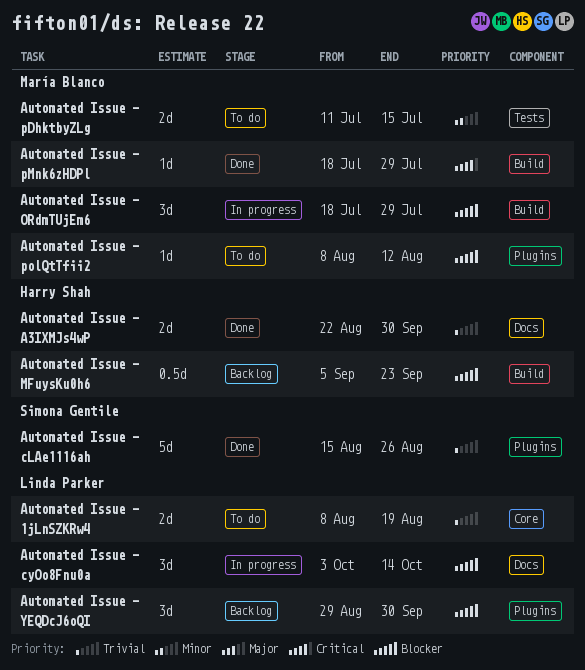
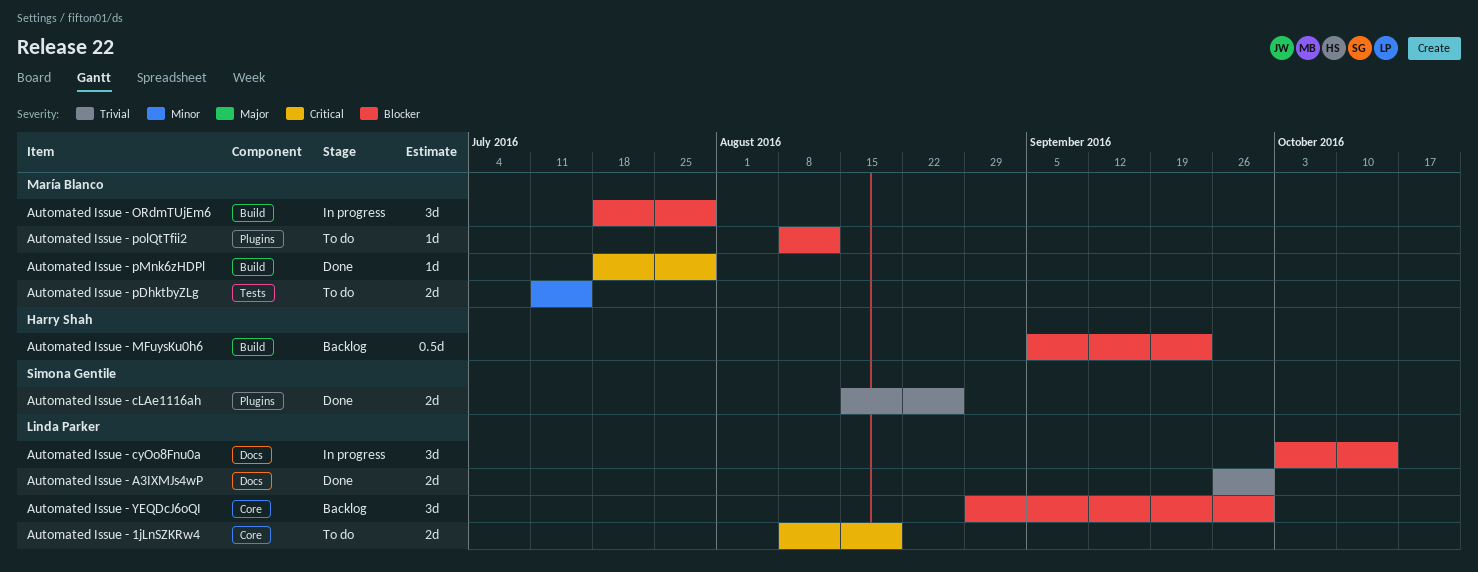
Automated Issue - 1jLnSZKRw4, priority: Trivial -> Critical
Automated Issue - A3IXMJs4wP, owner: Harry Shah -> Linda Parker
Automated Issue - A3IXMJs4wP, start: Aug 22 -> Sep 26
Automated Issue - cLAe1116ah, estimate: 5d -> 2d
Automated Issue - YEQDcJ6oQI, label: Plugins -> Core

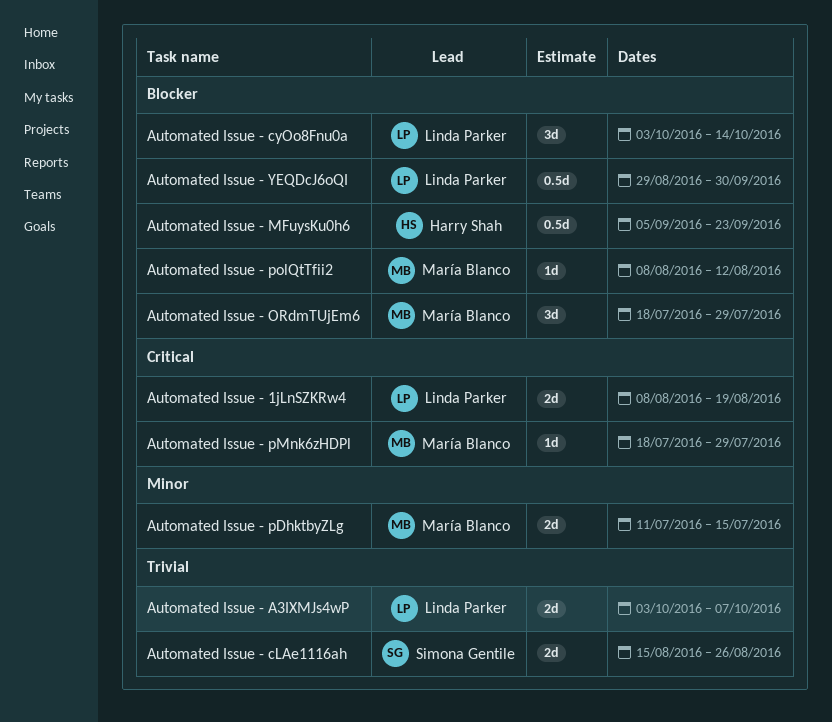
Automated Issue - A3IXMJs4wP, start: Sep 26 -> Oct 3
Automated Issue - A3IXMJs4wP, due: Sep 30 -> Oct 7
Automated Issue - YEQDcJ6oQI, estimate: 3d -> 0.5d

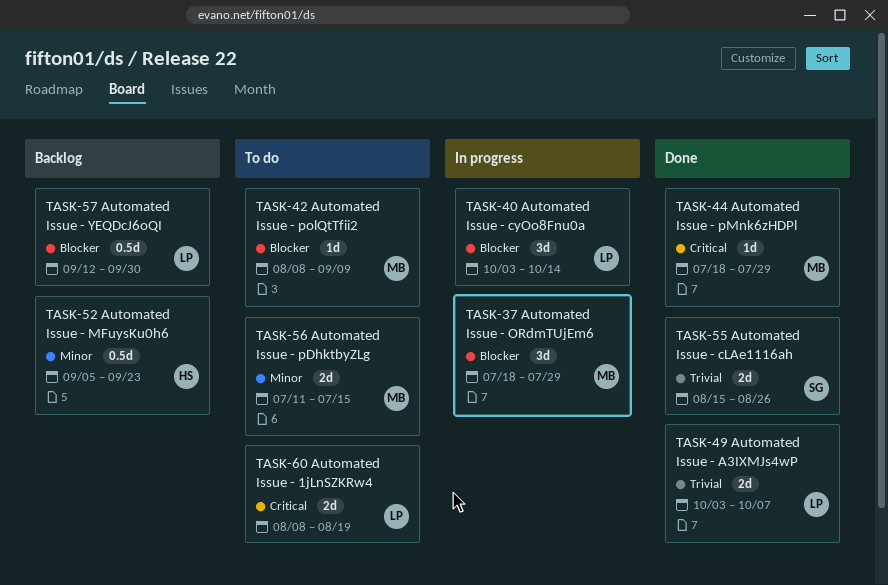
Automated Issue - MFuysKu0h6, priority: Blocker -> Minor
Automated Issue - polQtTfii2, due: Aug 12 -> Sep 9
Automated Issue - YEQDcJ6oQI, start: Aug 29 -> Sep 12

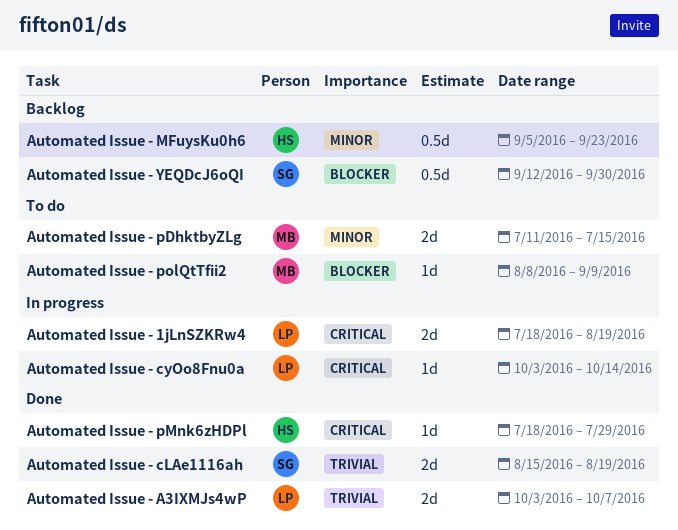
Automated Issue - 1jLnSZKRw4, status: To do -> In progress
Automated Issue - 1jLnSZKRw4, start: Aug 8 -> Jul 18
Automated Issue - cLAe1116ah, due: Aug 26 -> Aug 19
Automated Issue - cyOo8Fnu0a, priority: Blocker -> Critical
Automated Issue - cyOo8Fnu0a, estimate: 3d -> 1d
Automated Issue - ORdmTUjEm6: present -> none
Automated Issue - pMnk6zHDPl, owner: MB -> HS
Automated Issue - YEQDcJ6oQI, owner: LP -> SG

